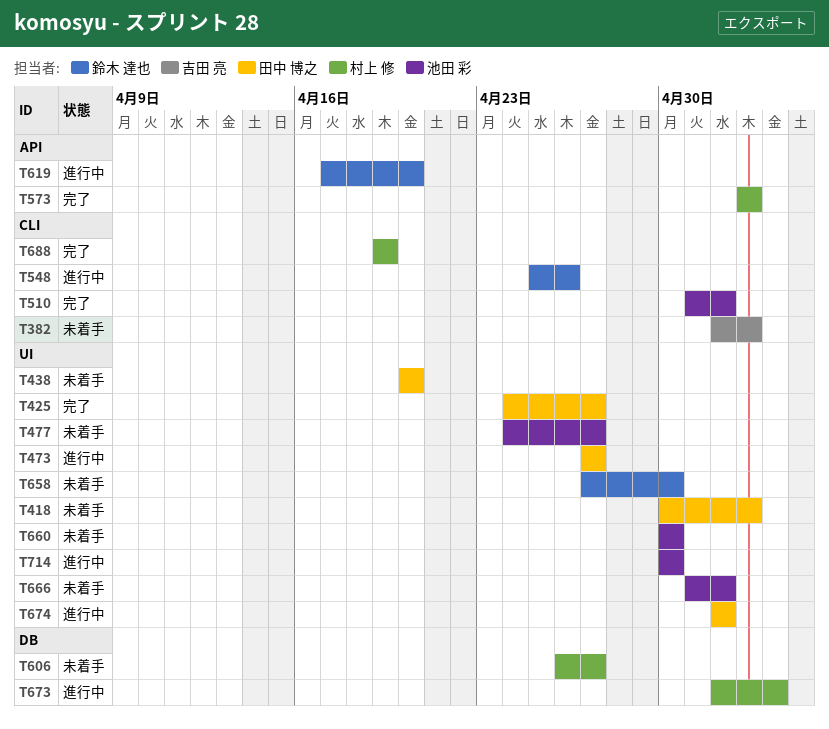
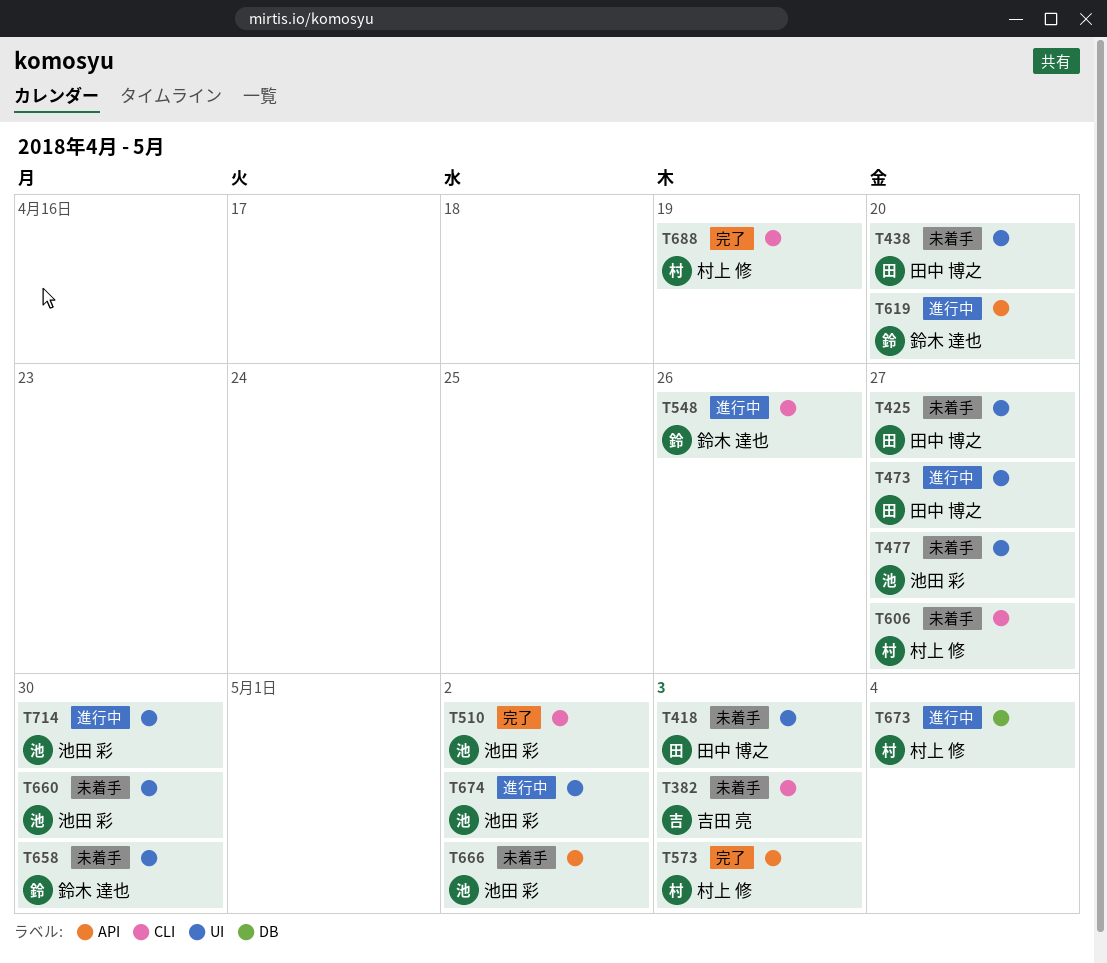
T425, status: 完了 -> 未着手
T606, label: DB -> CLI
T666, label: UI -> API
T674, owner: 田中 博之 -> 池田 彩

